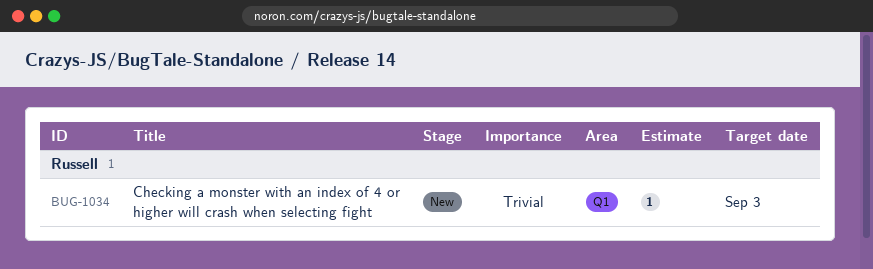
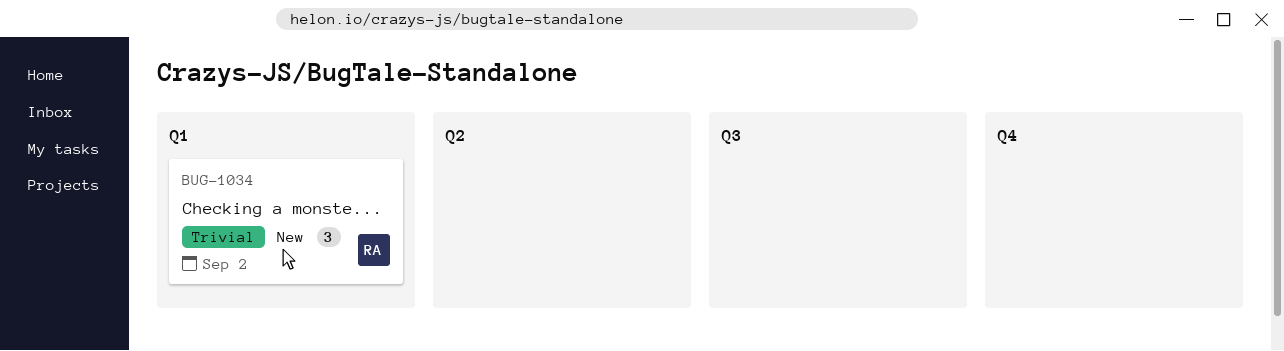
BUG-1034, estimate: 1 -> 3
BUG-1034, due: Sep 3 -> Sep 2

